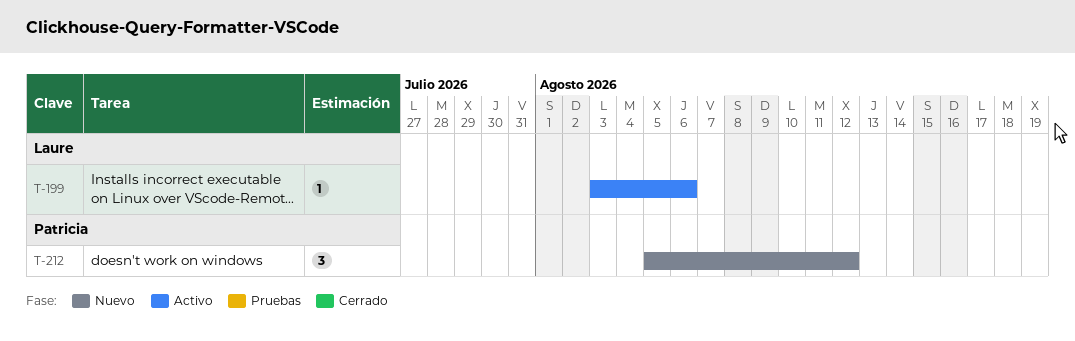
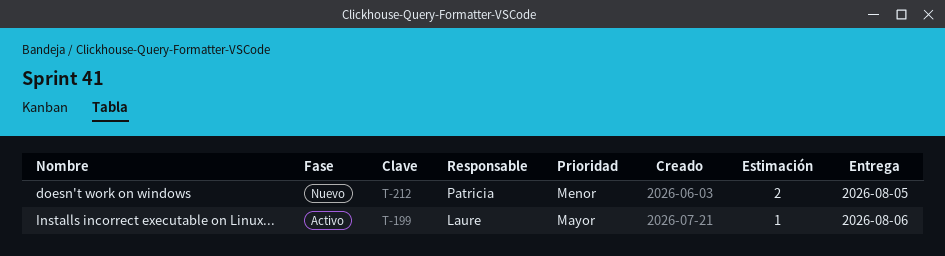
T-212, estimate: 3 -> 2
T-212, due: Aug 12 -> Aug 5

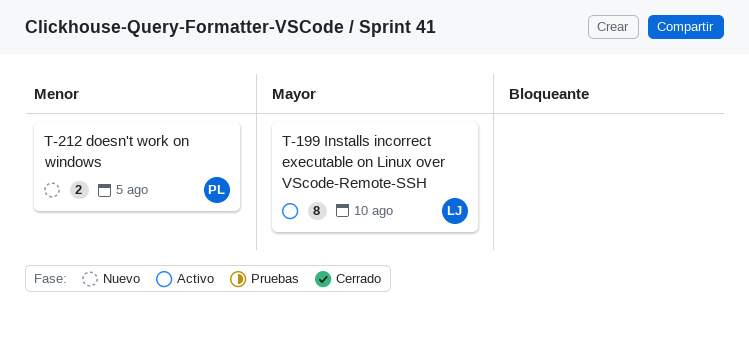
T-199, estimate: 1 -> 8
T-199, due: Aug 6 -> Aug 10

